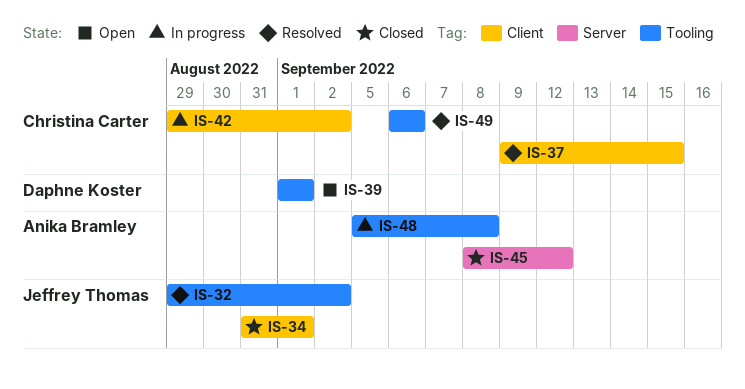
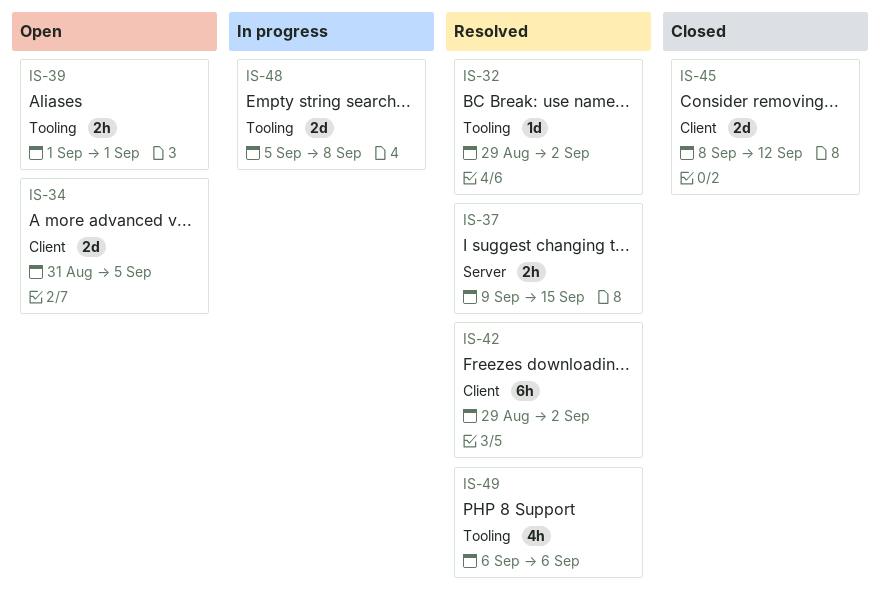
IS-34, status: Closed -> Open
IS-34, due: Sep 1 -> Sep 5
IS-37, label: Client -> Server
IS-42, status: In progress -> Resolved
IS-45, label: Server -> Client

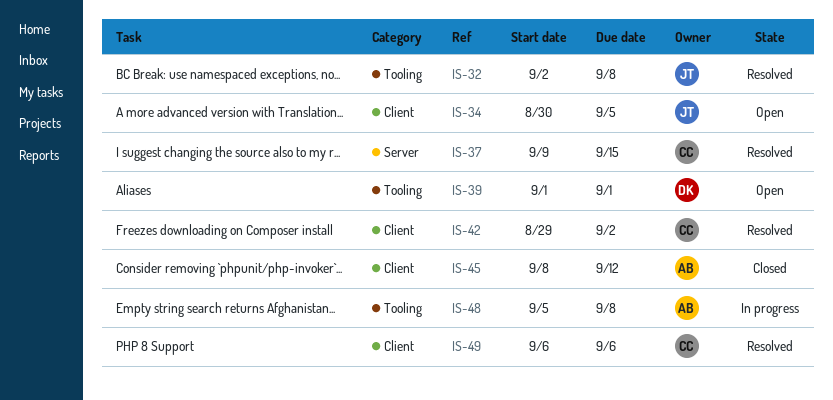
IS-32, start: Aug 29 -> Sep 2
IS-32, due: Sep 2 -> Sep 8
IS-34, start: Aug 31 -> Aug 30
IS-49, label: Tooling -> Client

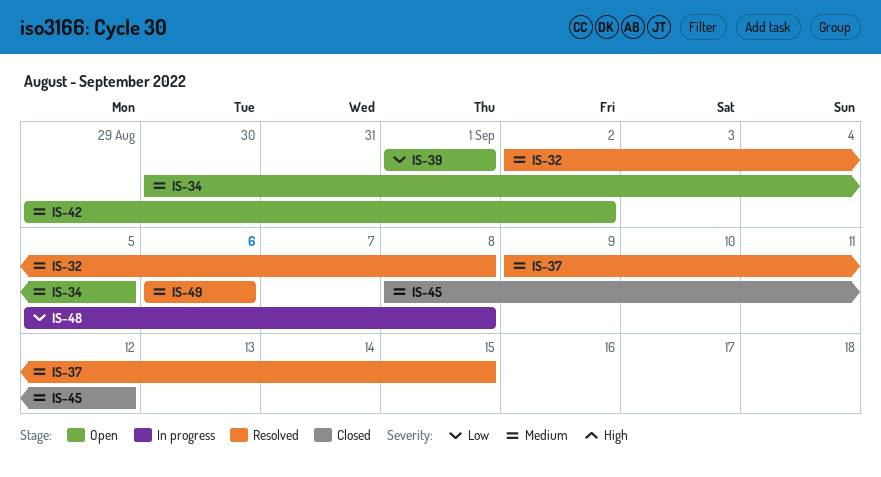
IS-42, status: Resolved -> Open

